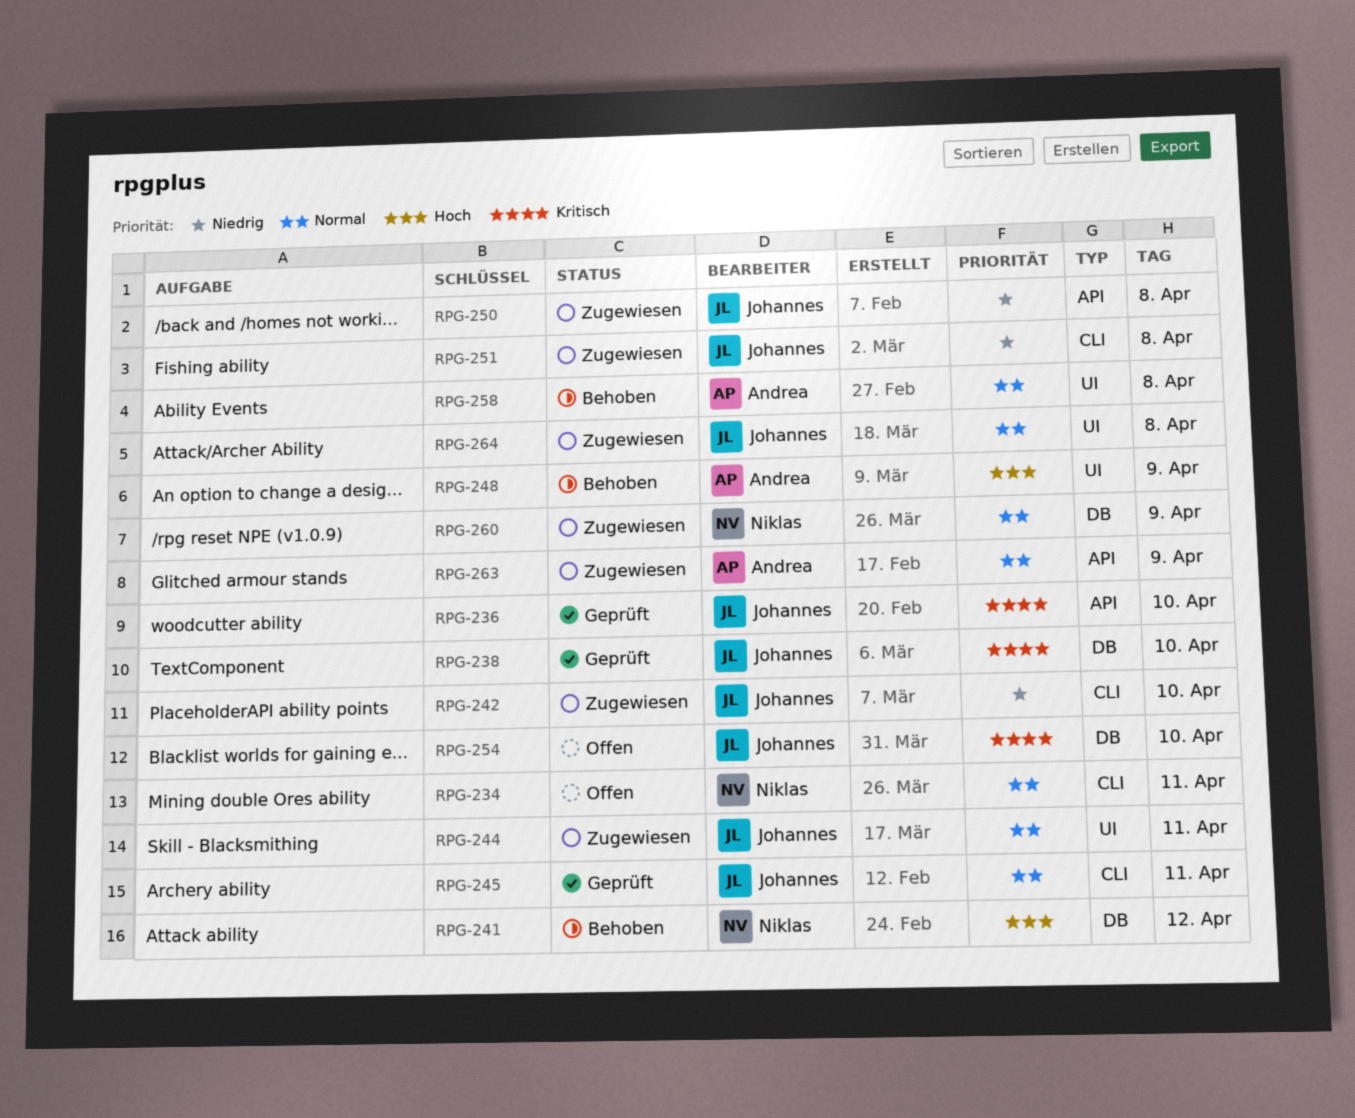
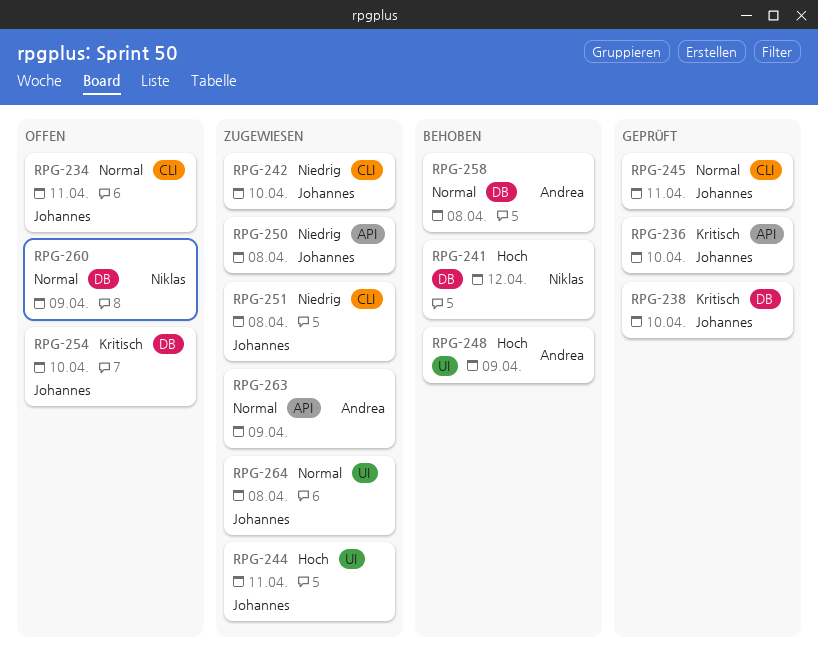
RPG-234, owner: Niklas -> Johannes
RPG-244, priority: Normal -> Hoch
RPG-258, label: UI -> DB
RPG-260, status: Zugewiesen -> Offen

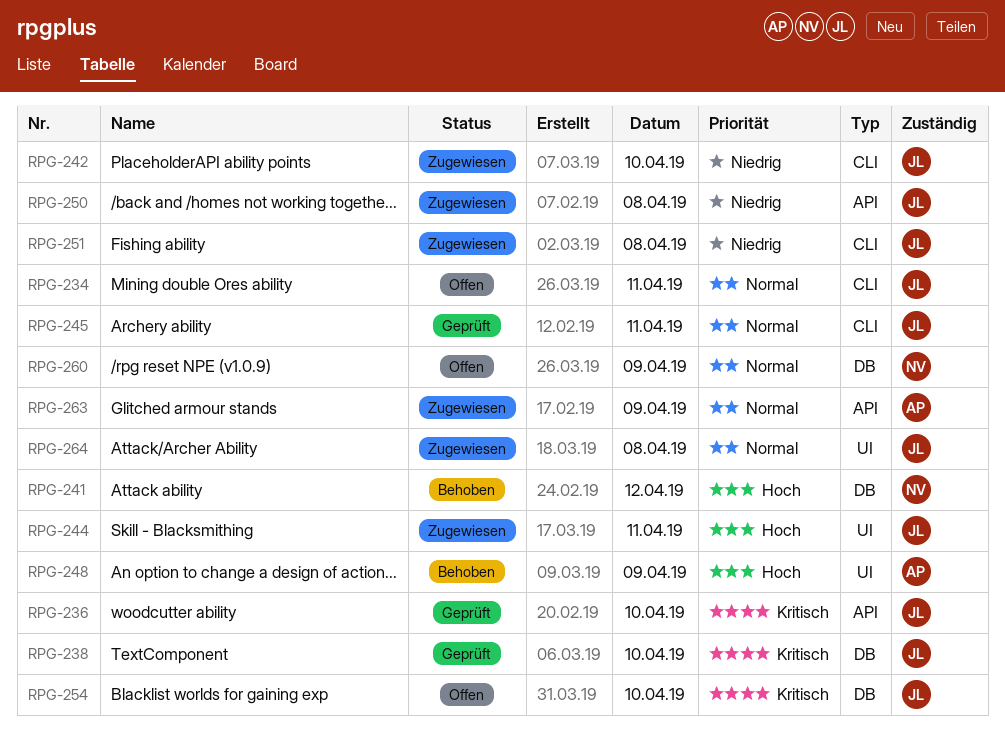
RPG-258: present -> none

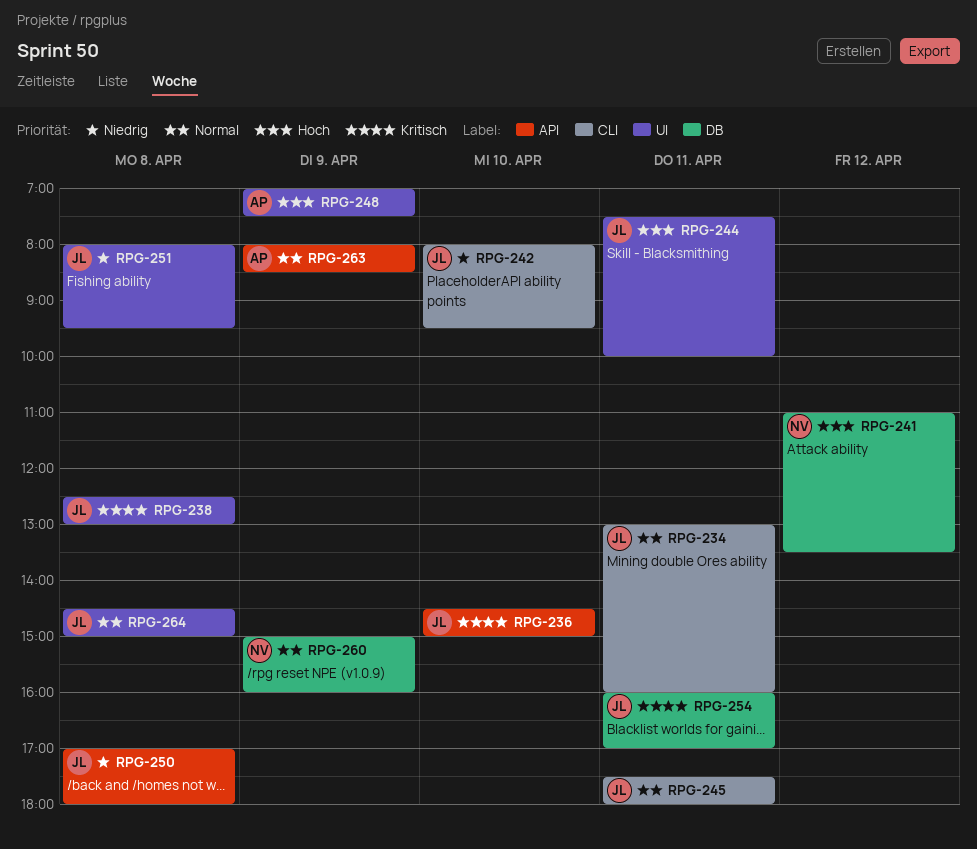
RPG-238, label: DB -> UI
RPG-238, day: Apr 10 -> Apr 8
RPG-251, label: CLI -> UI
RPG-254, day: Apr 10 -> Apr 11

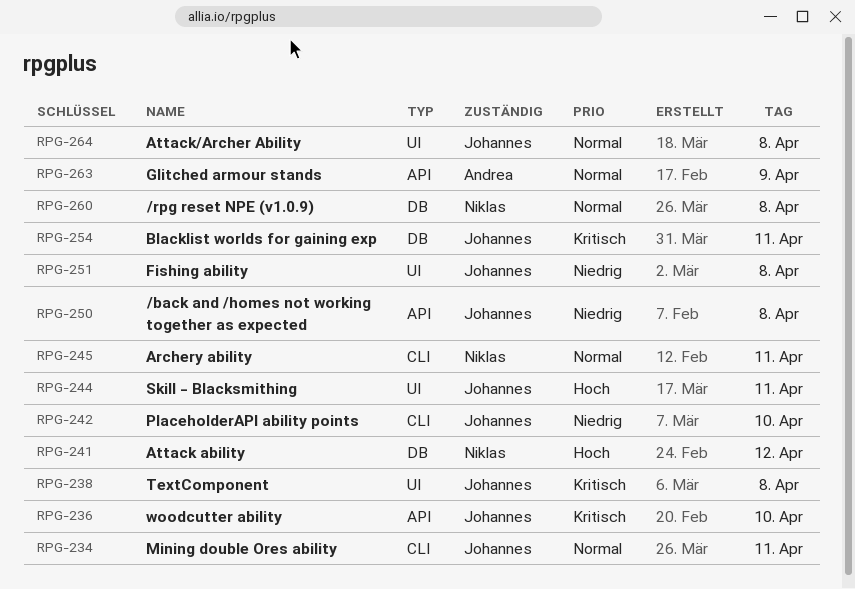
RPG-245, owner: Johannes -> Niklas
RPG-248: present -> none
RPG-260, day: Apr 9 -> Apr 8

